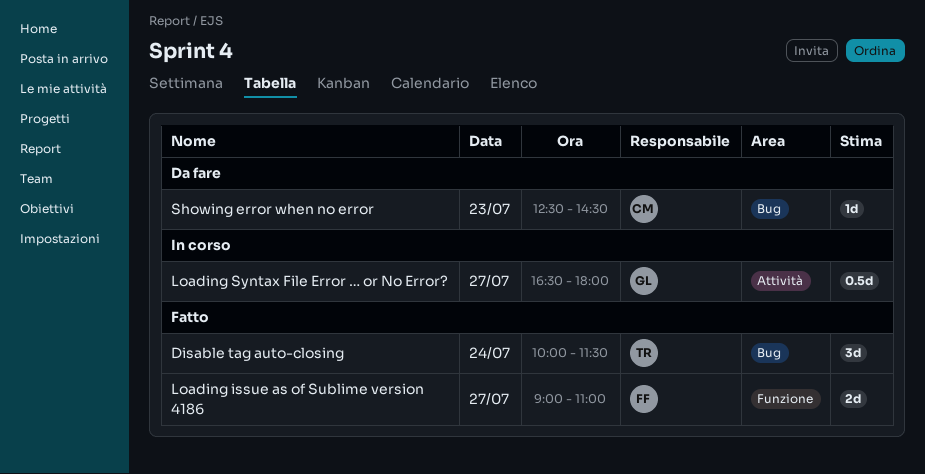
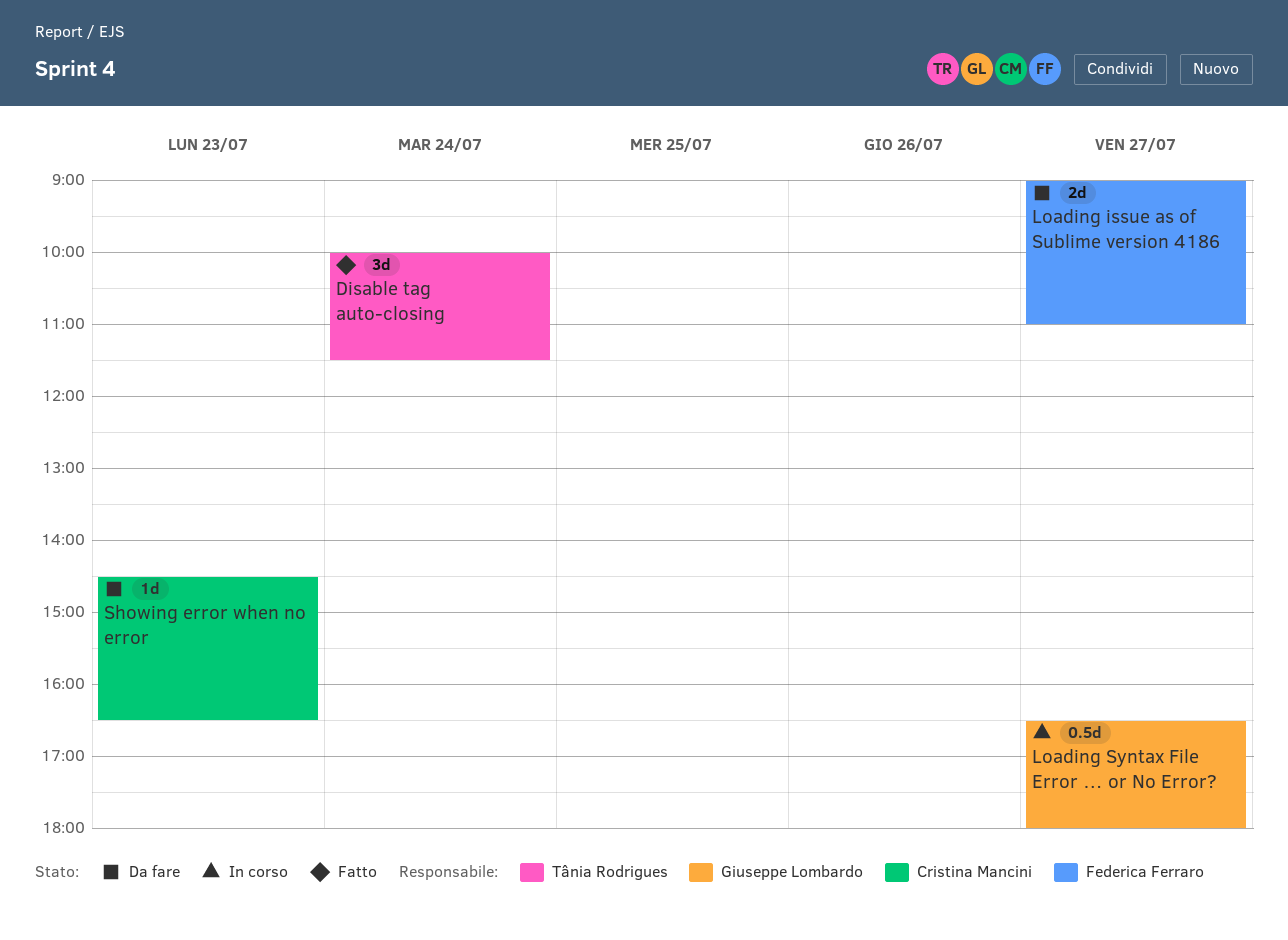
Loading issue as of Sublime version 4186, status: Fatto -> Da fare
Showing error when no error, begins: 12:30 -> 14:30
Showing error when no error, ends: 14:30 -> 16:30

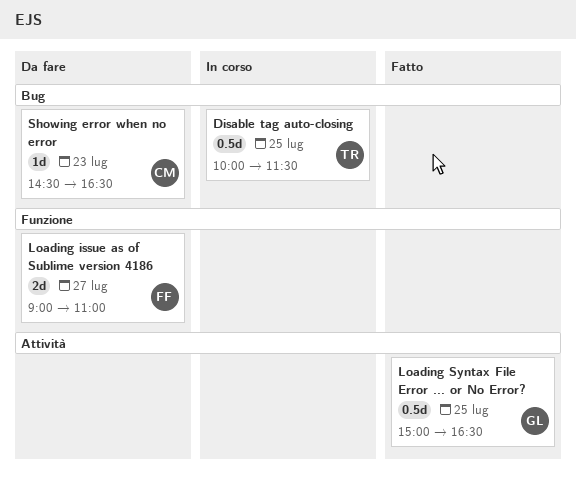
Disable tag auto-closing, status: Fatto -> In corso
Disable tag auto-closing, estimate: 3d -> 0.5d
Disable tag auto-closing, day: Jul 24 -> Jul 25
Loading Syntax File Error … or No Error?, status: In corso -> Fatto
Loading Syntax File Error … or No Error?, day: Jul 27 -> Jul 25
Loading Syntax File Error … or No Error?, begins: 16:30 -> 15:00
Loading Syntax File Error … or No Error?, ends: 18:00 -> 16:30

